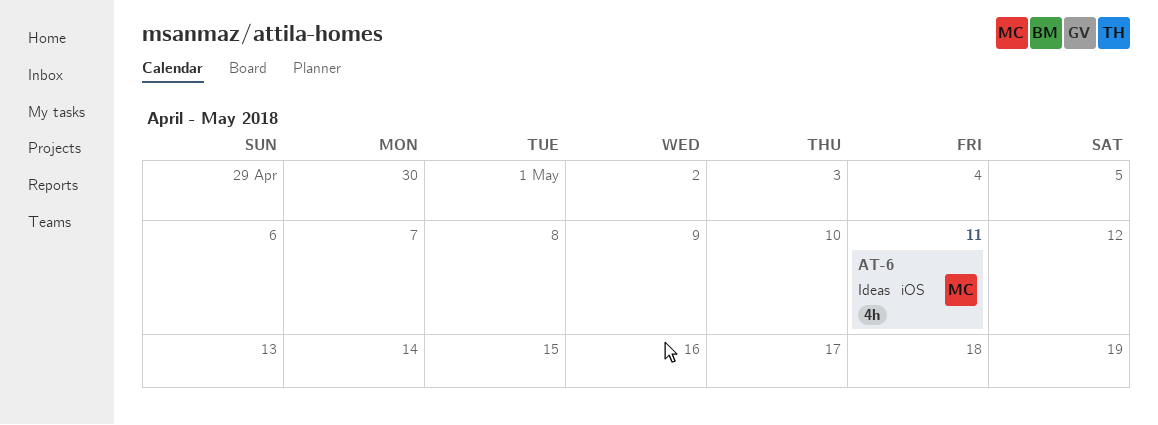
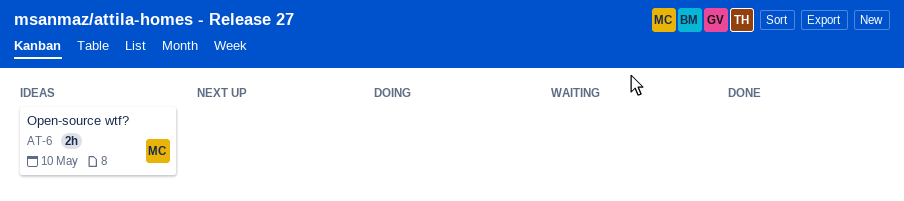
AT-6, estimate: 4h -> 2h
AT-6, due: May 11 -> May 10

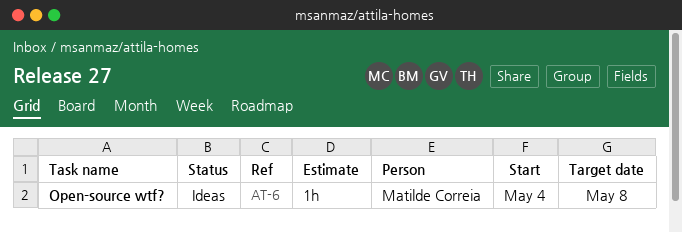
AT-6, estimate: 2h -> 1h
AT-6, due: May 10 -> May 8

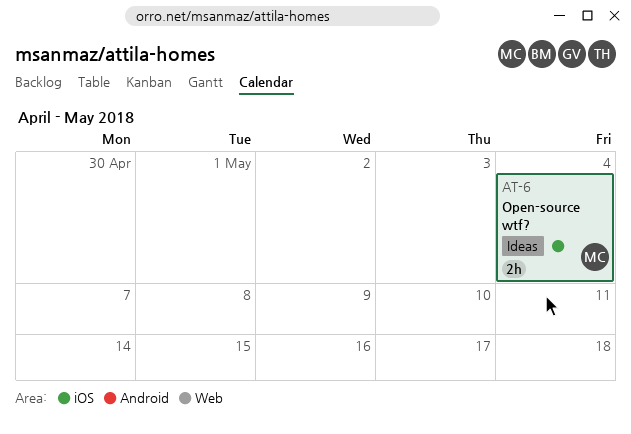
AT-6, estimate: 1h -> 2h
AT-6, due: May 8 -> May 4

